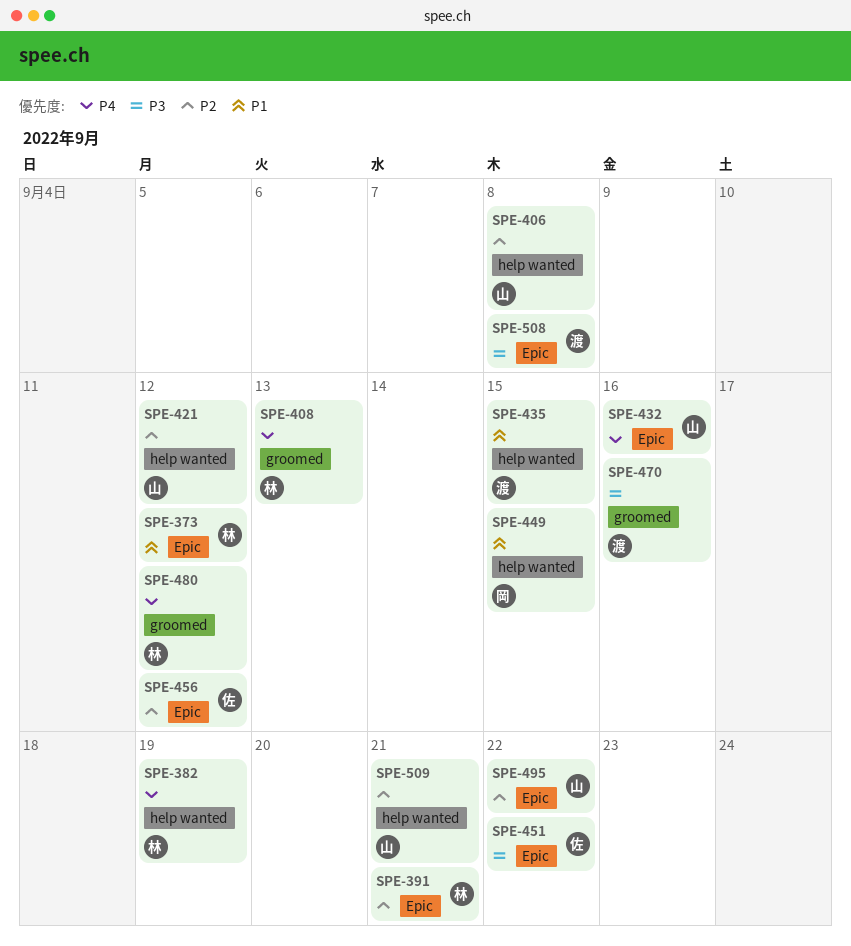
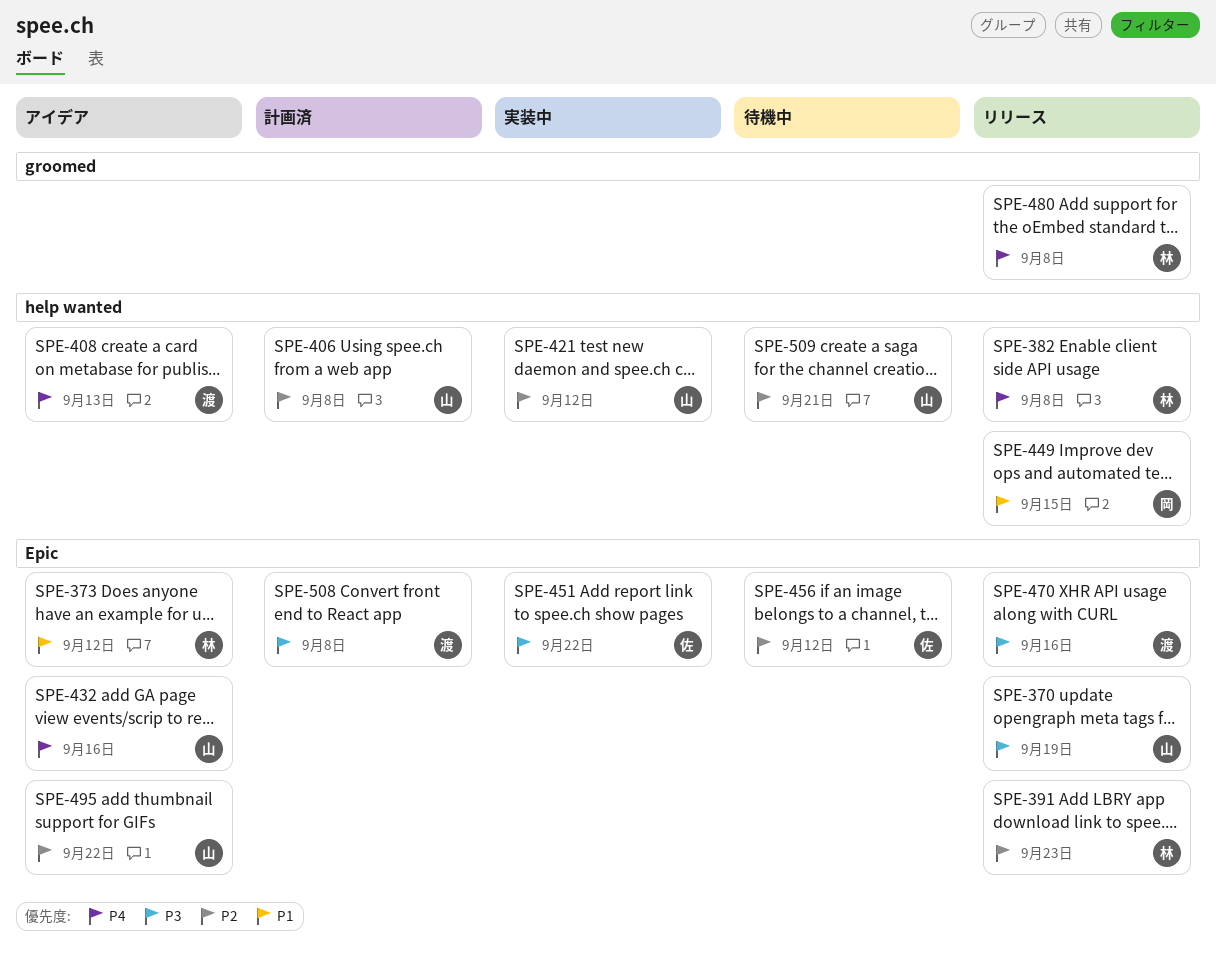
SPE-370: none -> present
SPE-382, due: Sep 19 -> Sep 8
SPE-391, due: Sep 21 -> Sep 23
SPE-408, owner: 林 -> 渡
SPE-408, label: groomed -> help wanted
SPE-435: present -> none
SPE-470, label: groomed -> Epic
SPE-480, due: Sep 12 -> Sep 8

